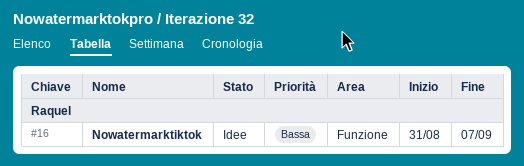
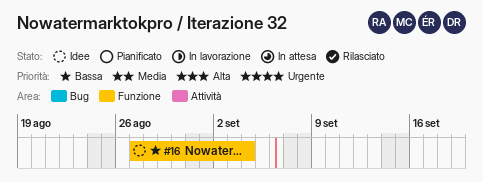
#16, start: Aug 31 -> Aug 27
#16, due: Sep 7 -> Sep 4

